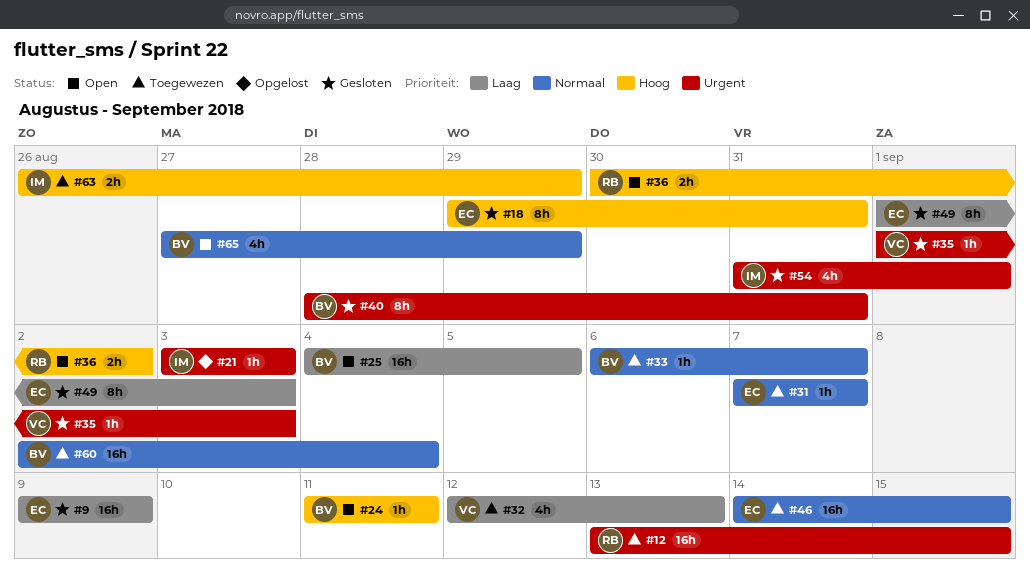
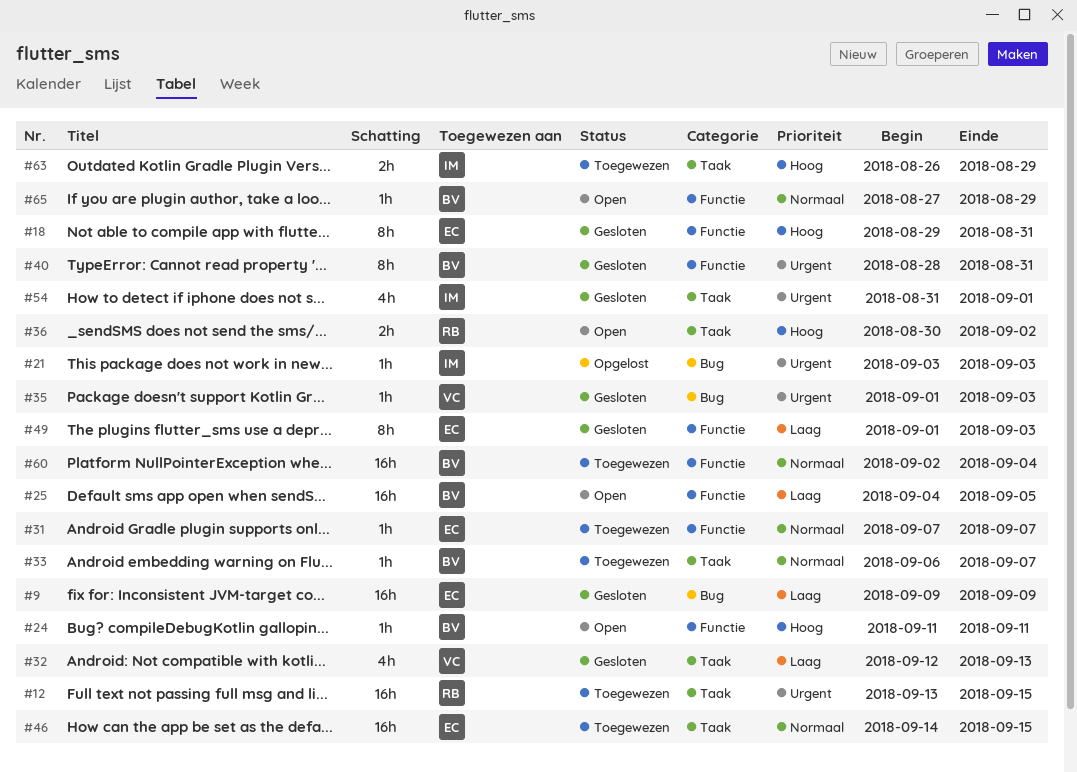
#32, status: Toegewezen -> Gesloten
#65, estimate: 4h -> 1h

